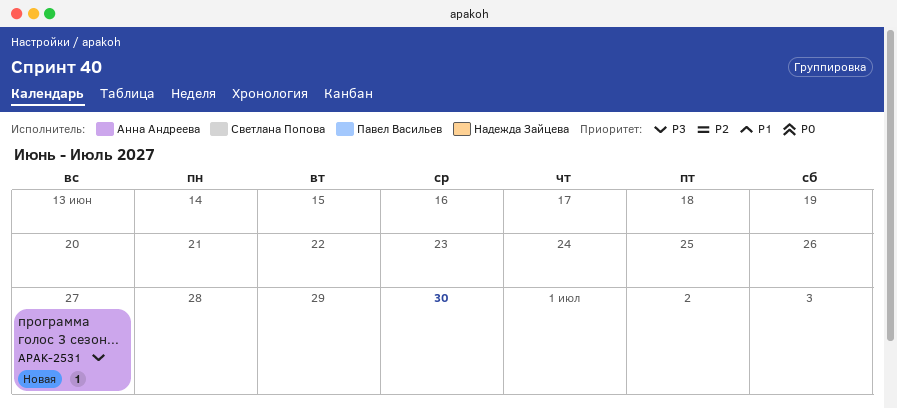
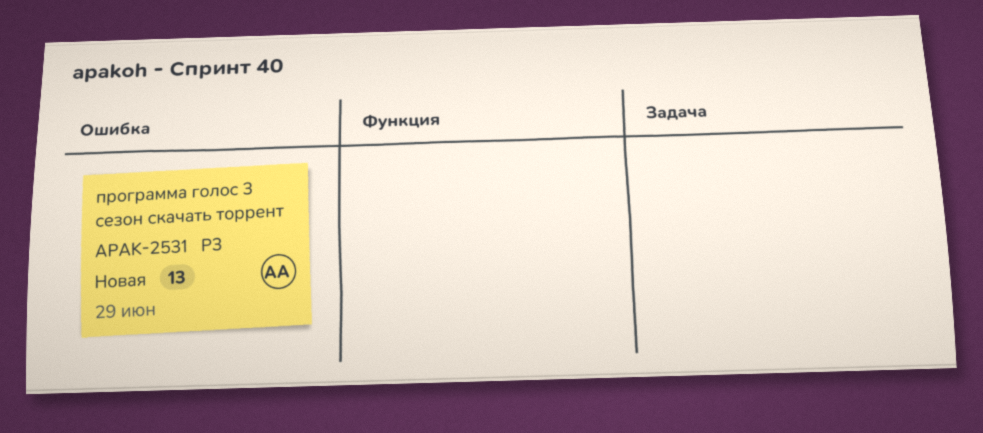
APAK-2531, estimate: 1 -> 13
APAK-2531, due: Jun 27 -> Jun 29

